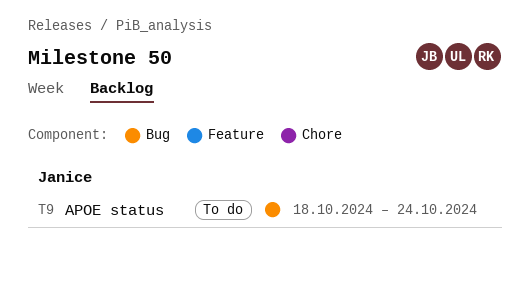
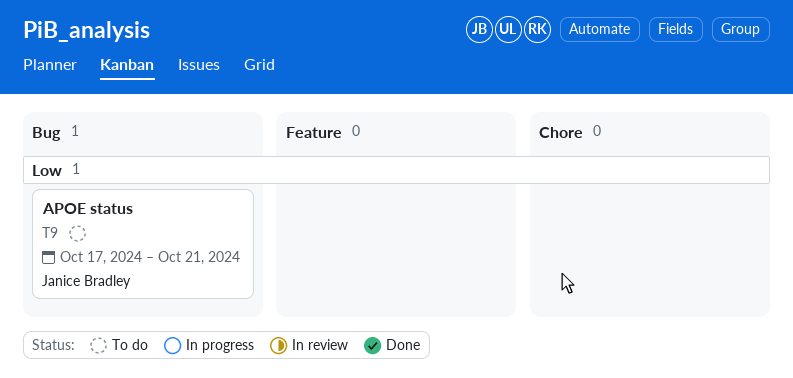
T9, start: Oct 18 -> Oct 17
T9, due: Oct 24 -> Oct 21

